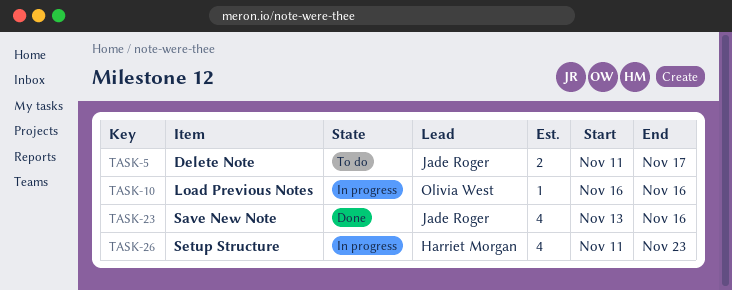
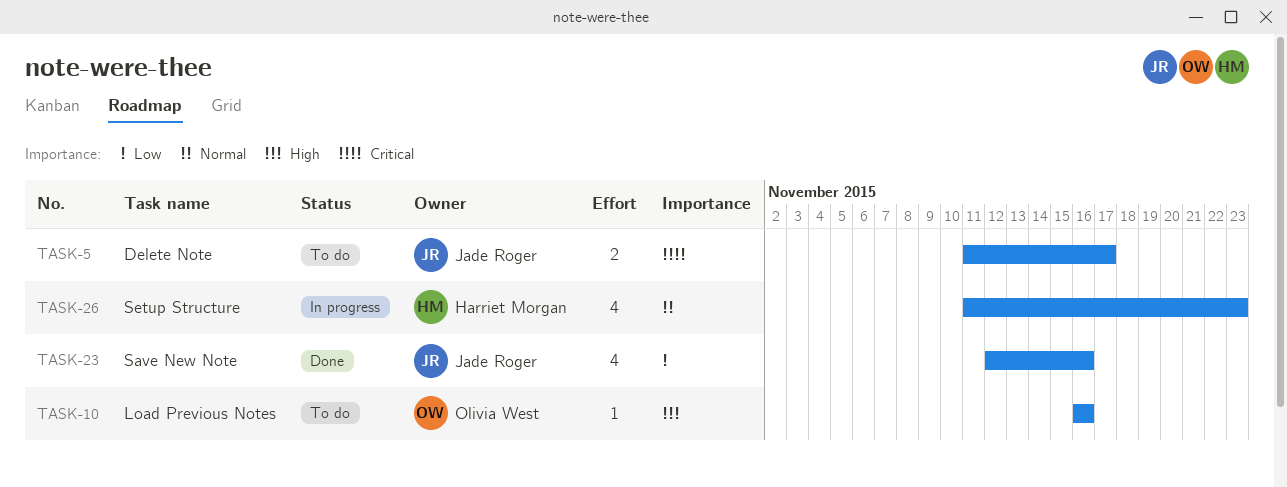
TASK-10, status: In progress -> To do
TASK-23, start: Nov 13 -> Nov 12

